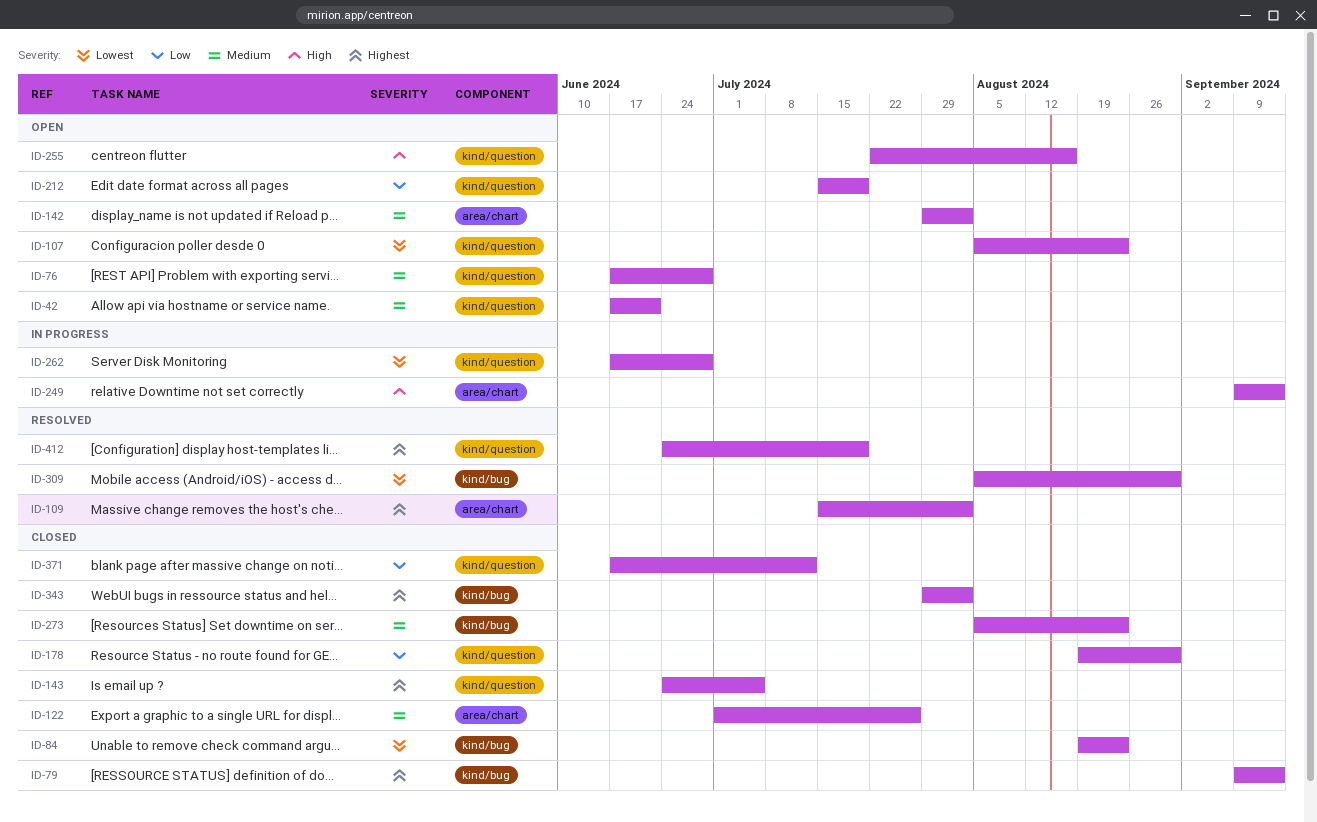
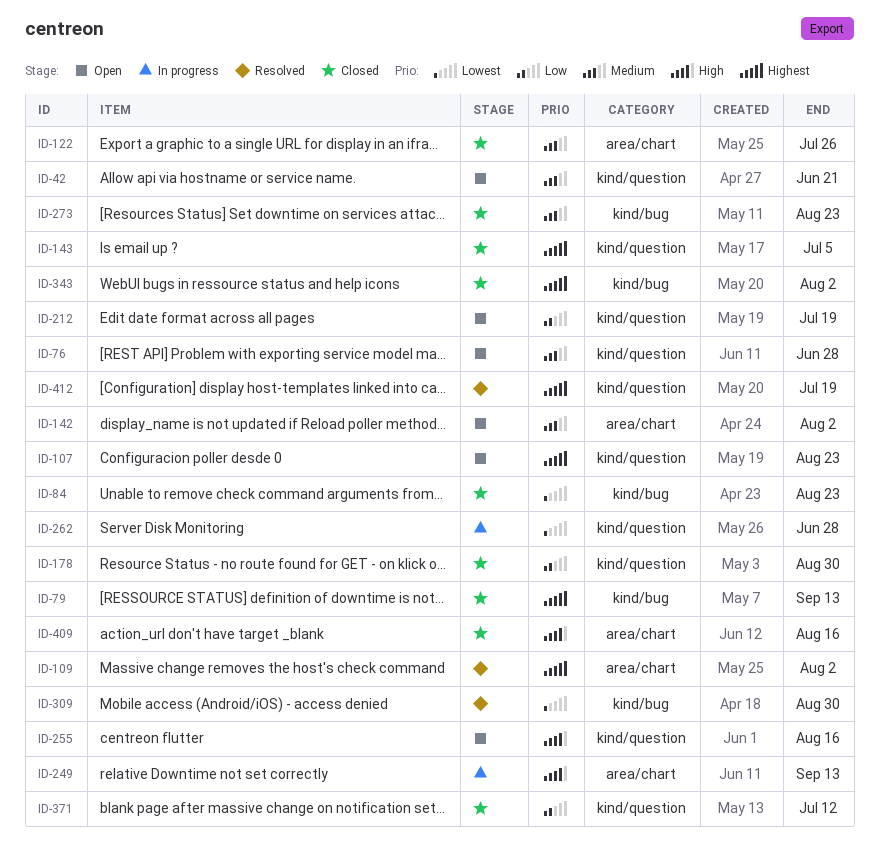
ID-107, priority: Lowest -> Highest
ID-409: none -> present

